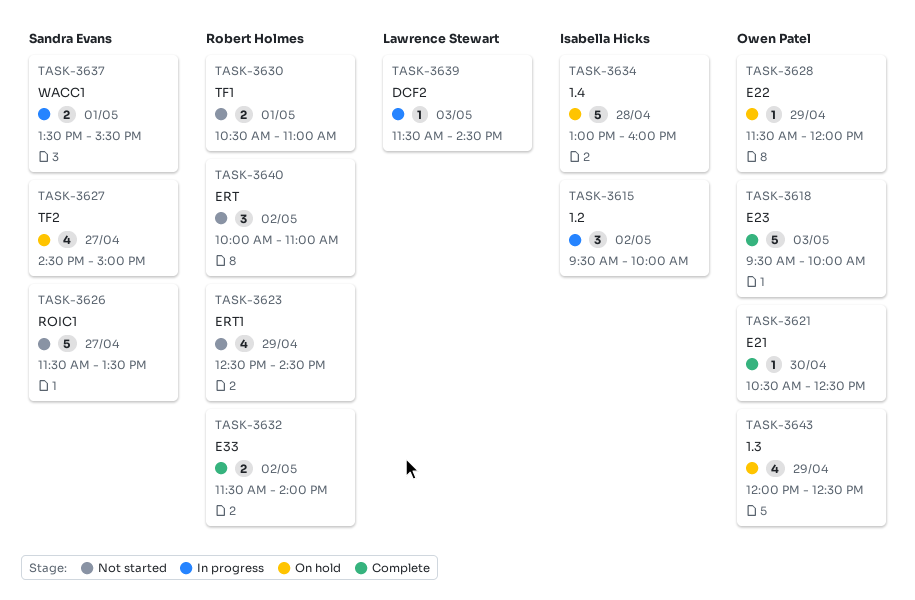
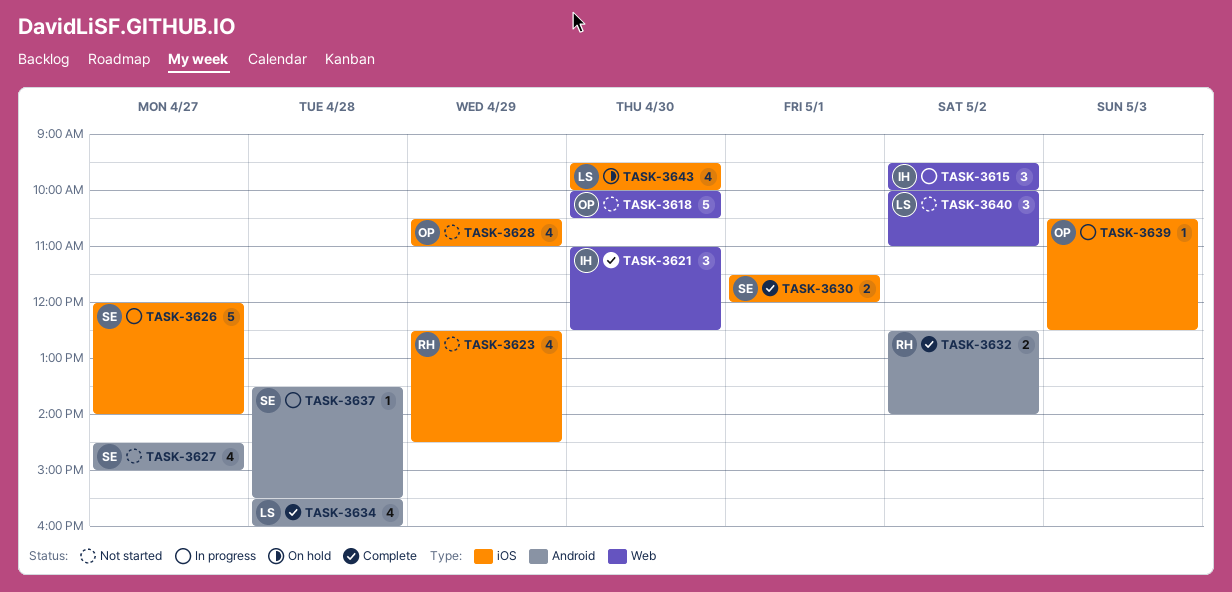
TASK-3618, status: Complete -> Not started
TASK-3618, day: May 3 -> Apr 30
TASK-3618, begins: 09:30 -> 10:00
TASK-3618, ends: 10:00 -> 10:30
TASK-3621, owner: Owen Patel -> Isabella Hicks
TASK-3621, estimate: 1 -> 3
TASK-3621, begins: 10:30 -> 11:00
TASK-3626, status: Not started -> In progress
TASK-3626, begins: 11:30 -> 12:00
TASK-3626, ends: 13:30 -> 14:00
TASK-3627, status: On hold -> Not started
TASK-3628, status: On hold -> Not started
TASK-3628, estimate: 1 -> 4
TASK-3628, begins: 11:30 -> 10:30
TASK-3628, ends: 12:00 -> 11:00
TASK-3630, status: Not started -> Complete
TASK-3630, owner: Robert Holmes -> Sandra Evans
TASK-3630, begins: 10:30 -> 11:30
TASK-3630, ends: 11:00 -> 12:00
TASK-3632, begins: 11:30 -> 12:30
TASK-3634, status: On hold -> Complete
TASK-3634, owner: Isabella Hicks -> Lawrence Stewart
TASK-3634, estimate: 5 -> 4
TASK-3634, begins: 13:00 -> 15:30
TASK-3637, estimate: 2 -> 1
TASK-3637, day: May 1 -> Apr 28
TASK-3639, owner: Lawrence Stewart -> Owen Patel
TASK-3639, begins: 11:30 -> 10:30
TASK-3639, ends: 14:30 -> 12:30
TASK-3640, owner: Robert Holmes -> Lawrence Stewart
TASK-3643, owner: Owen Patel -> Lawrence Stewart
TASK-3643, day: Apr 29 -> Apr 30
TASK-3643, begins: 12:00 -> 09:30
TASK-3643, ends: 12:30 -> 10:00

